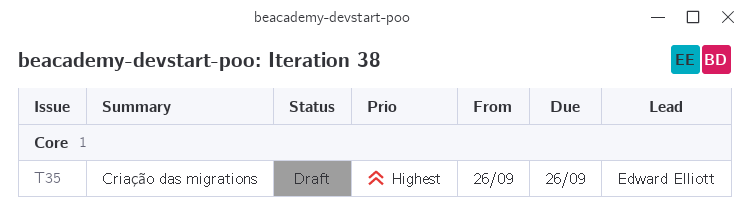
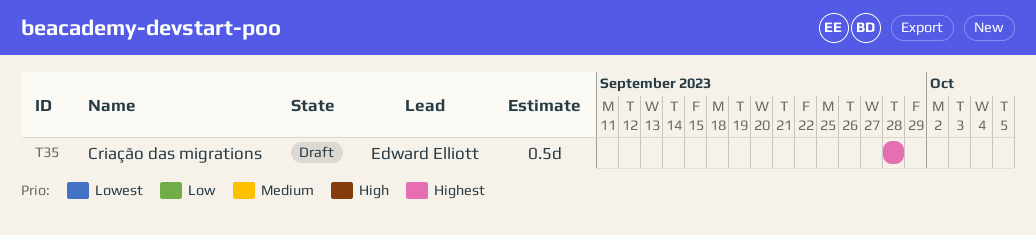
T35, start: Sep 26 -> Sep 28
T35, due: Sep 26 -> Sep 28

